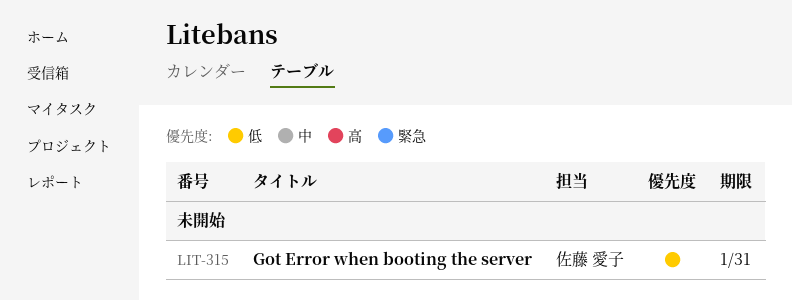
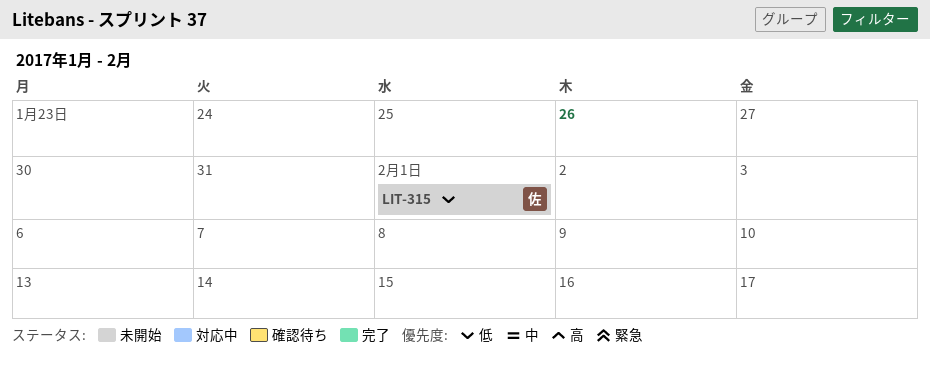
LIT-315, due: Jan 31 -> Feb 1

